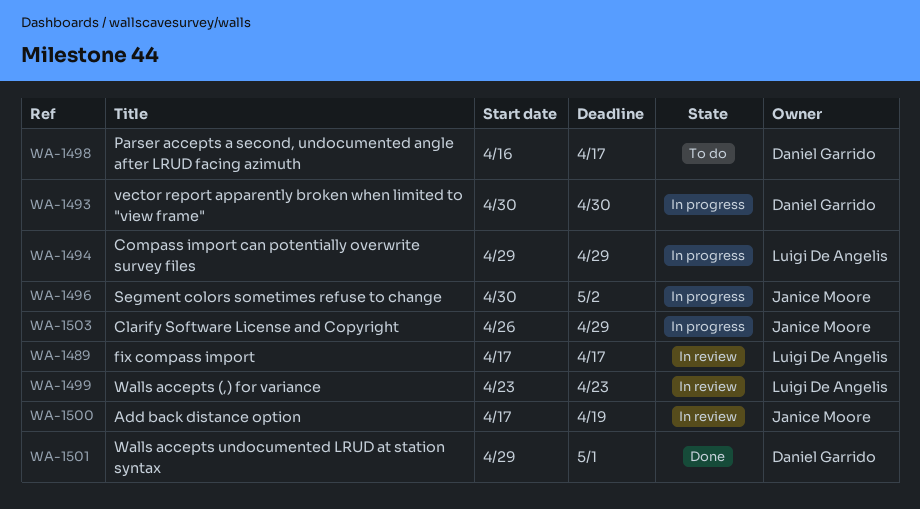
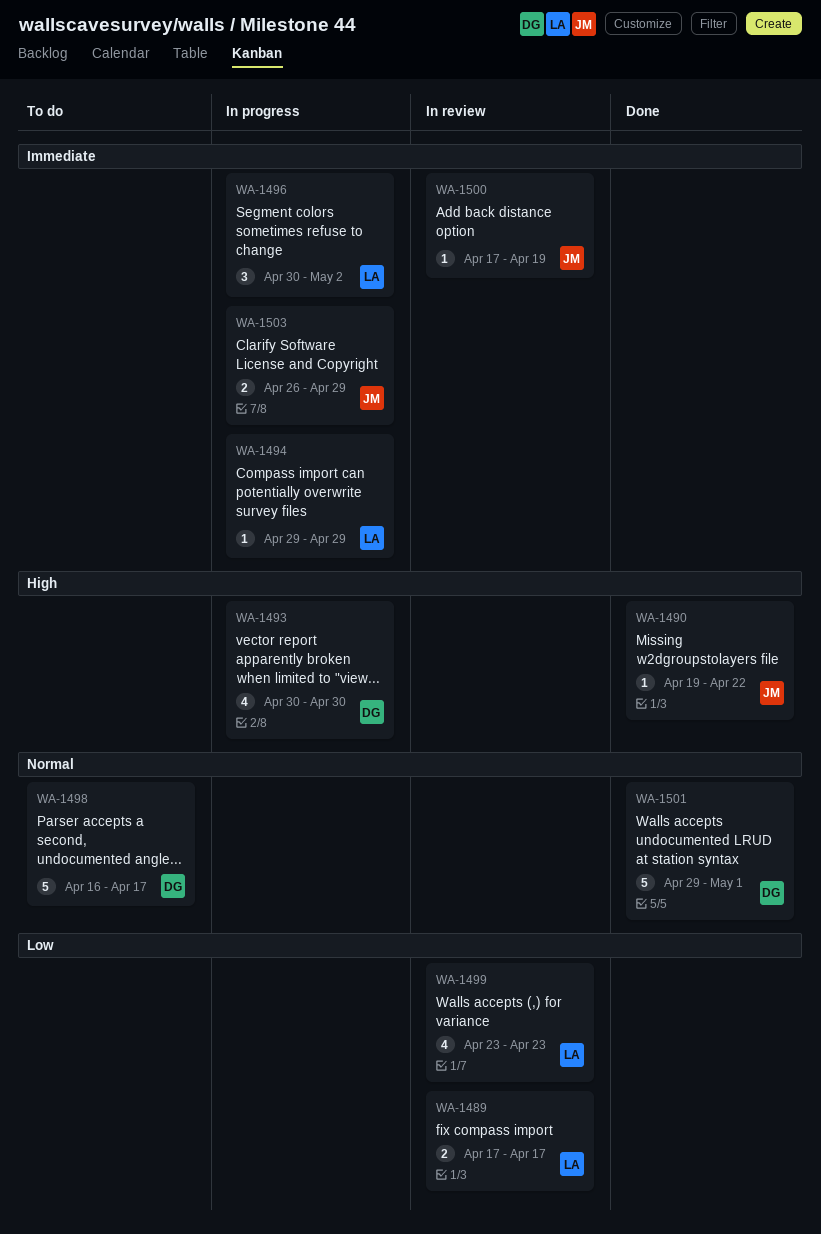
WA-1490: none -> present
WA-1496, owner: Janice Moore -> Luigi De Angelis

